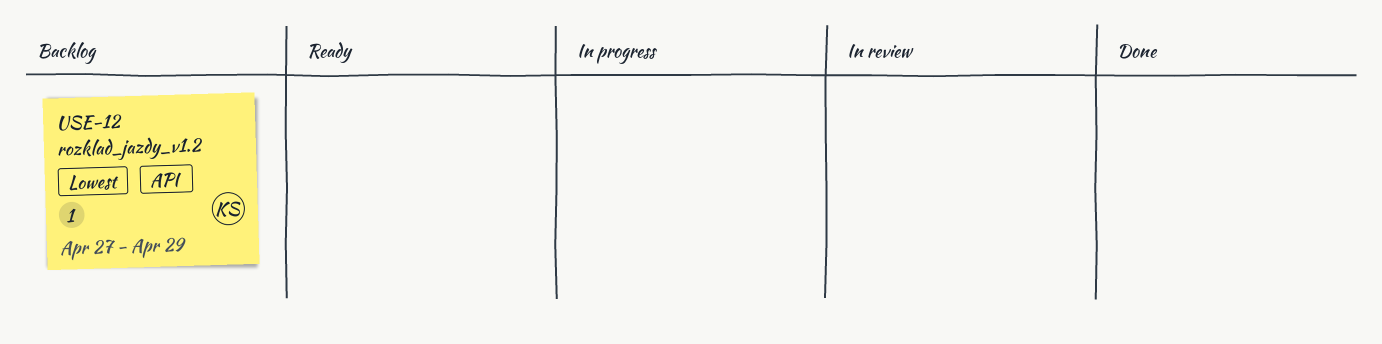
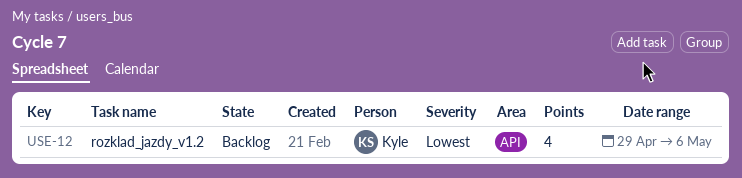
USE-12, estimate: 1 -> 4
USE-12, start: Apr 27 -> Apr 29
USE-12, due: Apr 29 -> May 6

